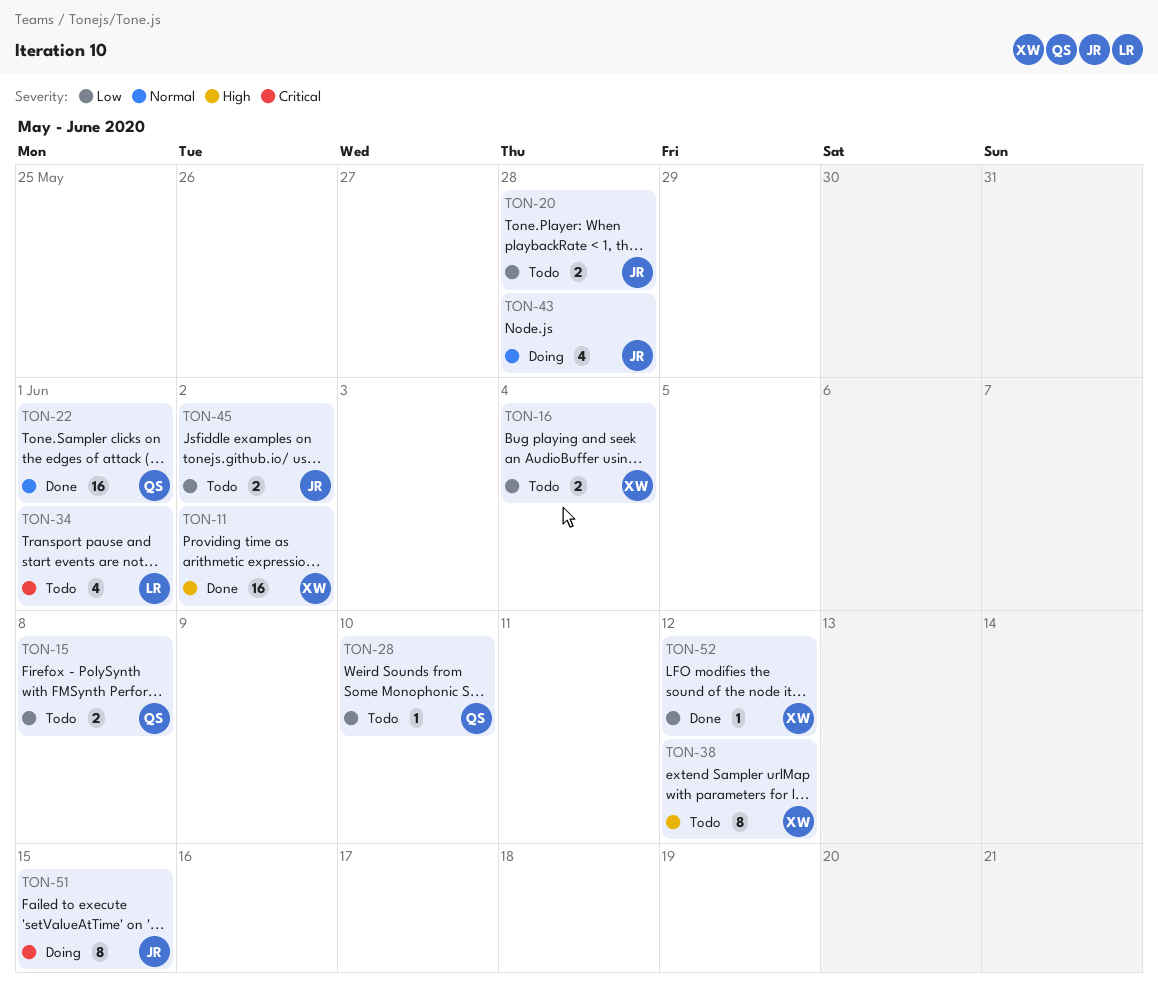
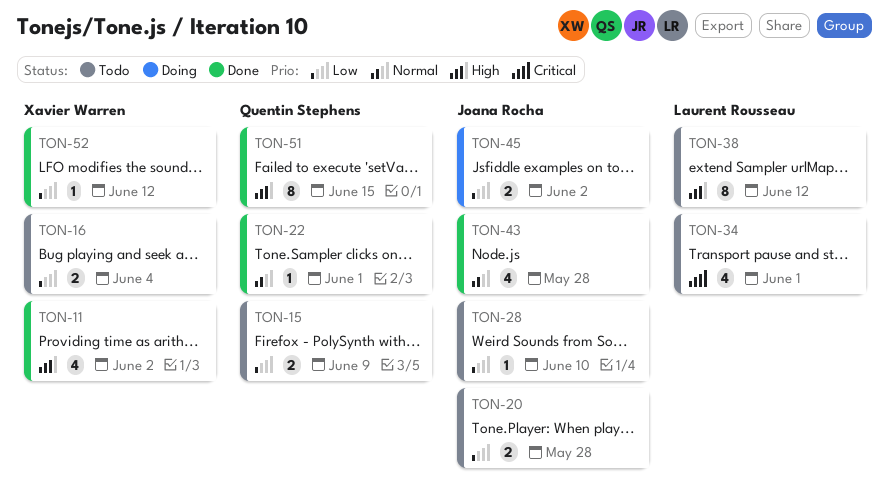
TON-11, estimate: 16 -> 4
TON-15, due: Jun 8 -> Jun 9
TON-22, estimate: 16 -> 1
TON-28, owner: Quentin Stephens -> Joana Rocha
TON-38, owner: Xavier Warren -> Laurent Rousseau
TON-43, status: Doing -> Done
TON-45, status: Todo -> Doing
TON-51, status: Doing -> Done
TON-51, owner: Joana Rocha -> Quentin Stephens
TON-51, priority: Critical -> High

